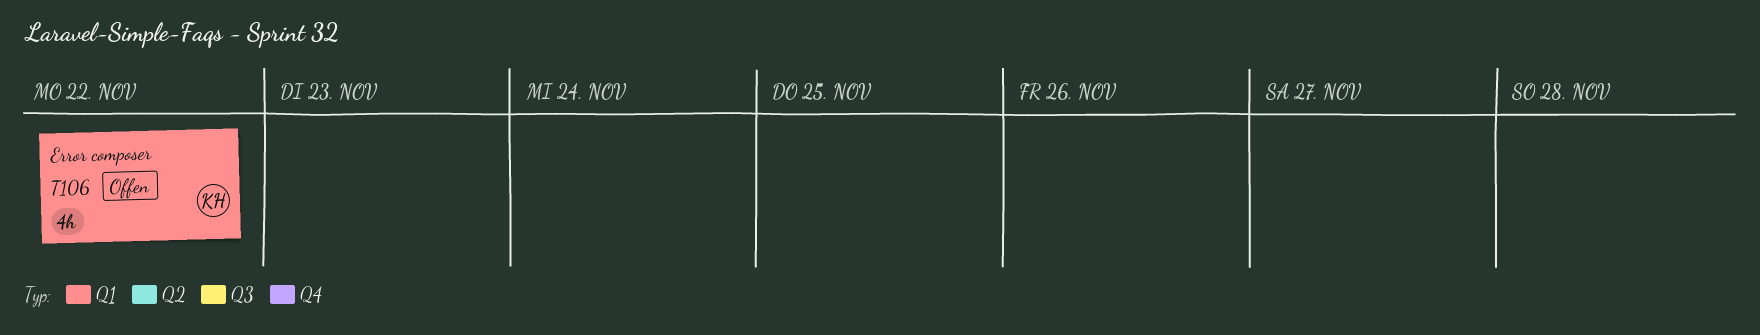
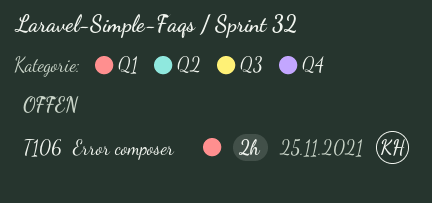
T106, estimate: 4h -> 2h
T106, due: Nov 22 -> Nov 25

